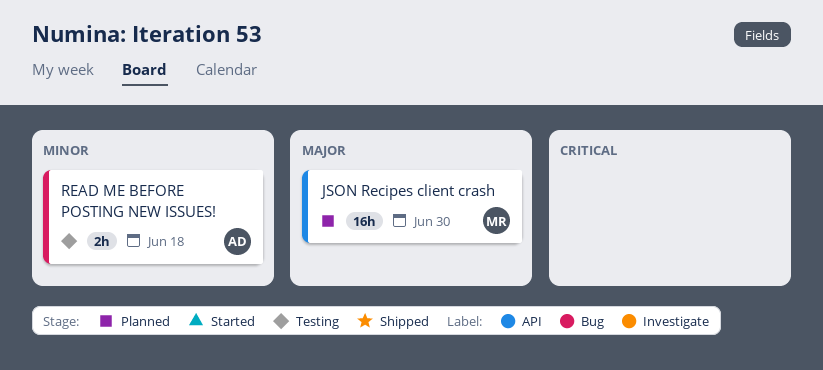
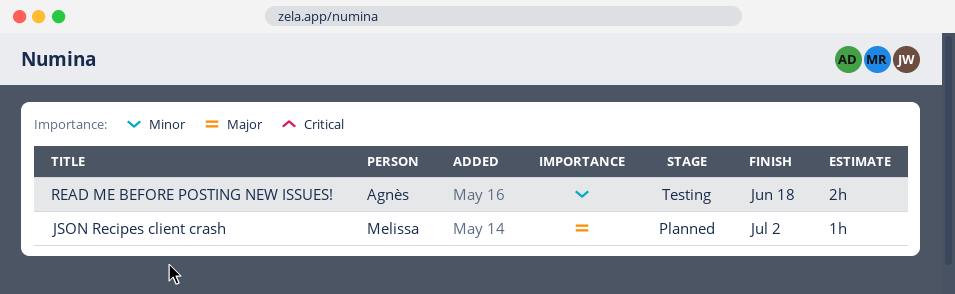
JSON Recipes client crash, estimate: 16h -> 1h
JSON Recipes client crash, due: Jun 30 -> Jul 2

